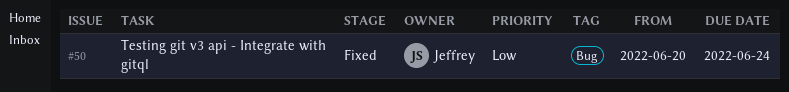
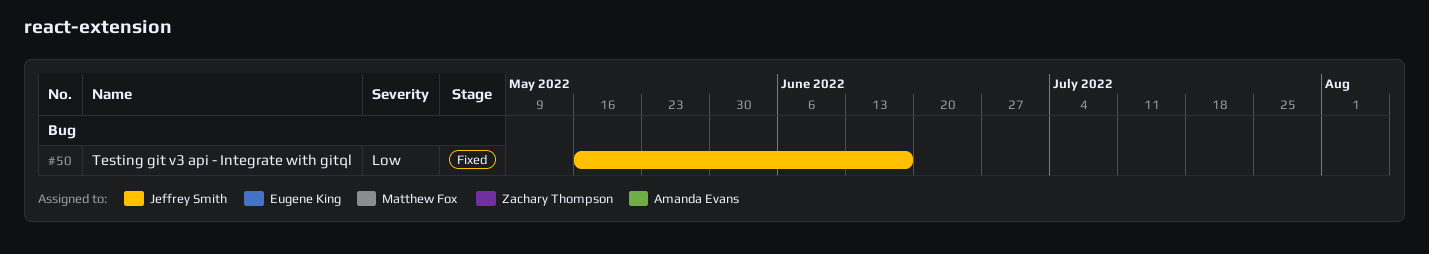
#50, start: Jun 20 -> May 16
#50, due: Jun 24 -> Jun 17

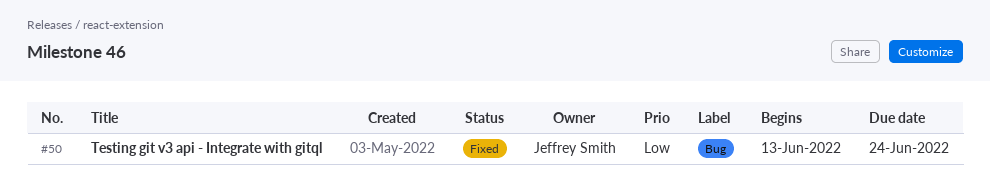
#50, start: May 16 -> Jun 13
#50, due: Jun 17 -> Jun 24

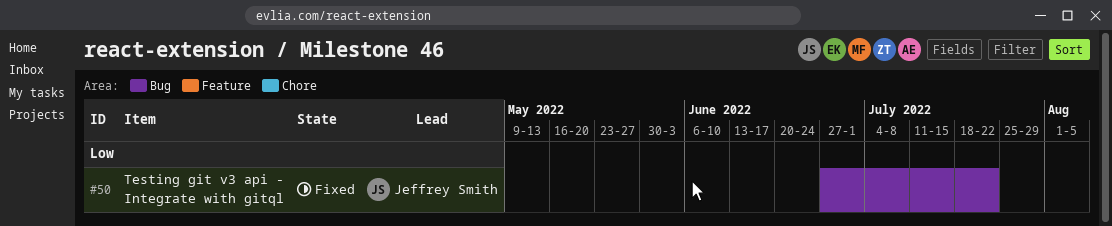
#50, start: Jun 13 -> Jun 27
#50, due: Jun 24 -> Jul 22

